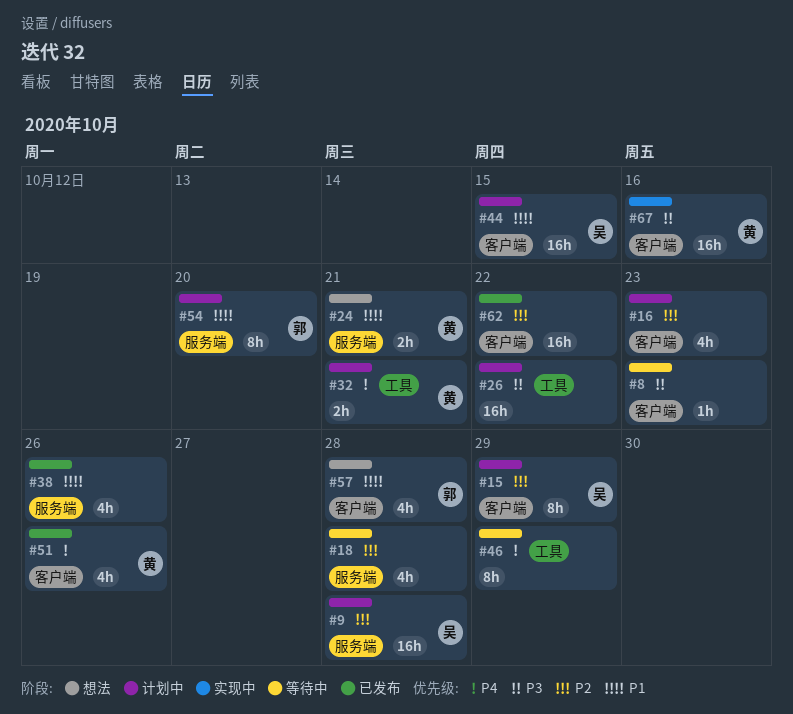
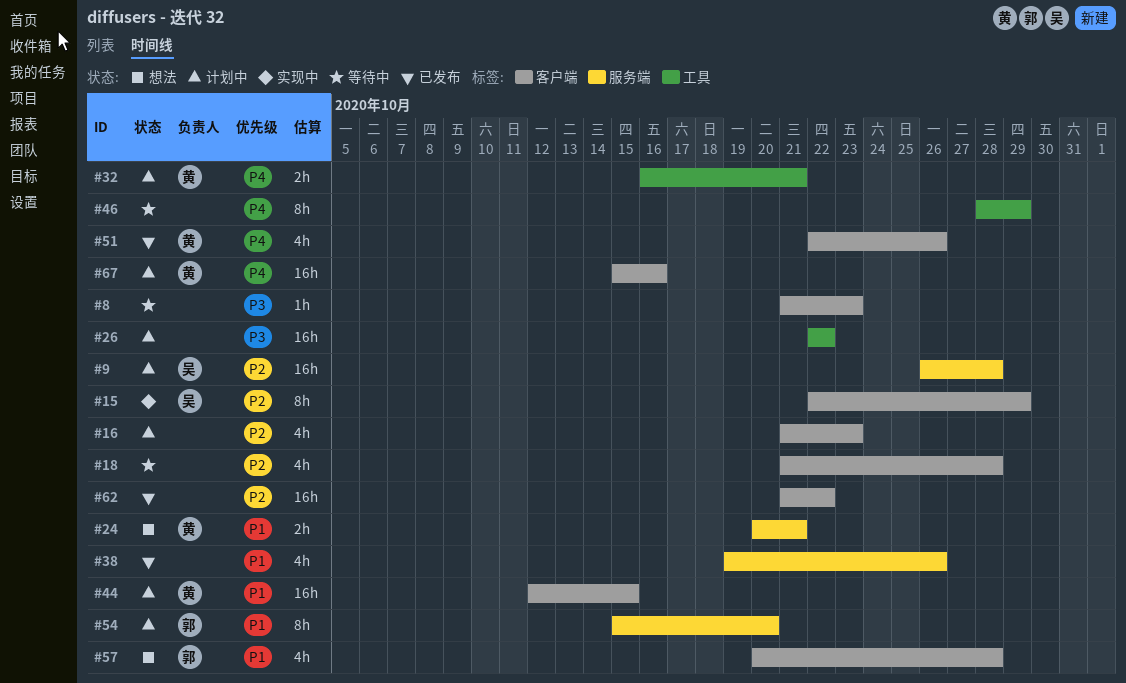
#15, status: 计划中 -> 实现中
#18, label: 服务端 -> 客户端
#44, owner: 吴 -> 黄
#67, status: 实现中 -> 计划中
#67, priority: P3 -> P4

